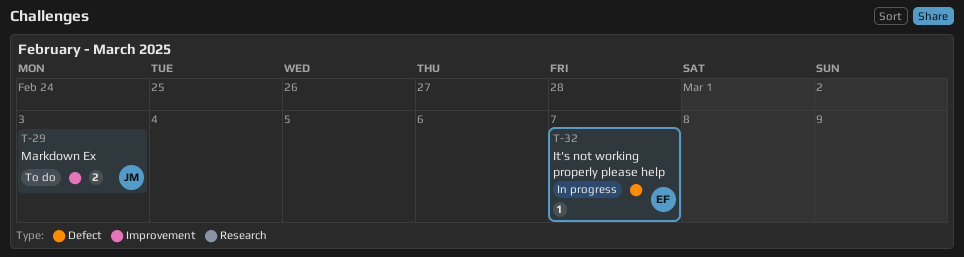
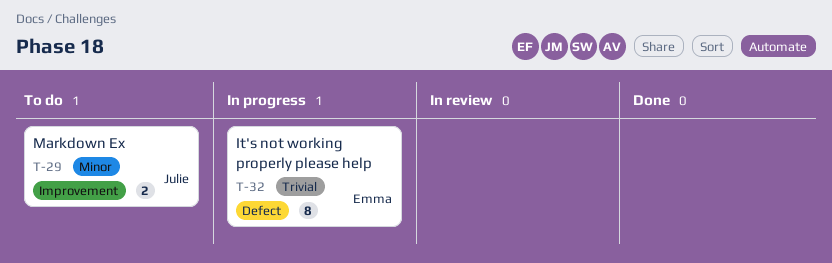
T-32, estimate: 1 -> 8

